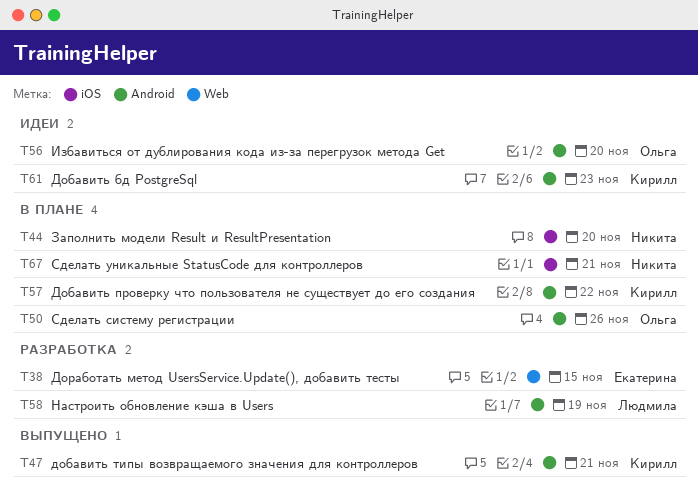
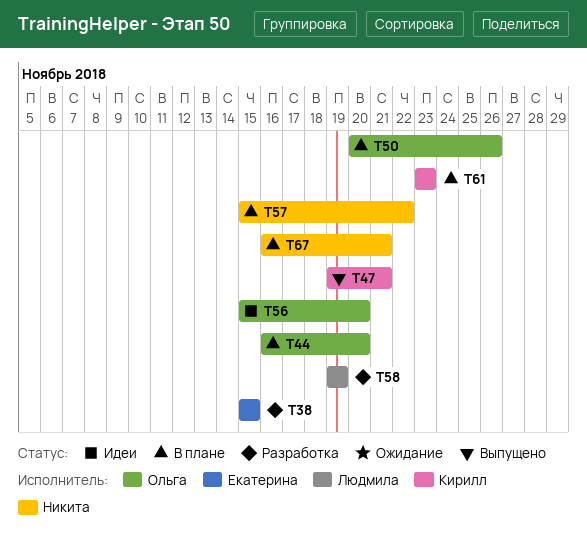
T44, owner: Никита -> Ольга
T57, owner: Кирилл -> Никита
T61, status: Идеи -> В плане

